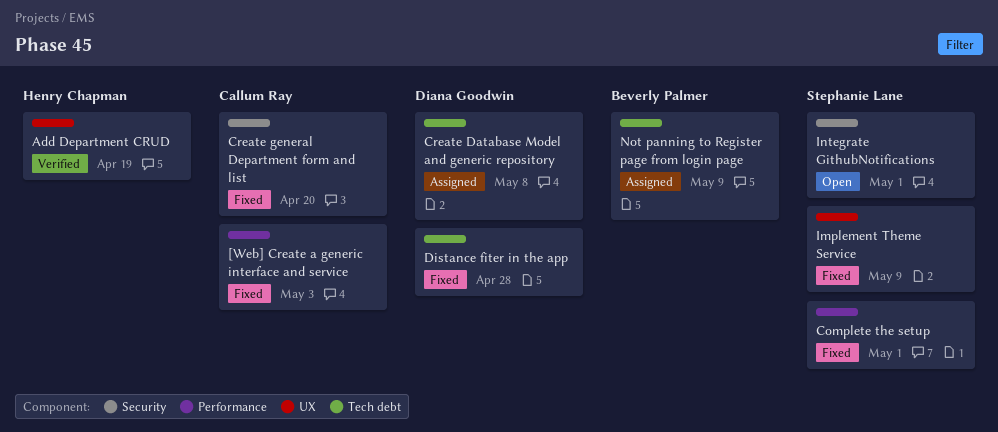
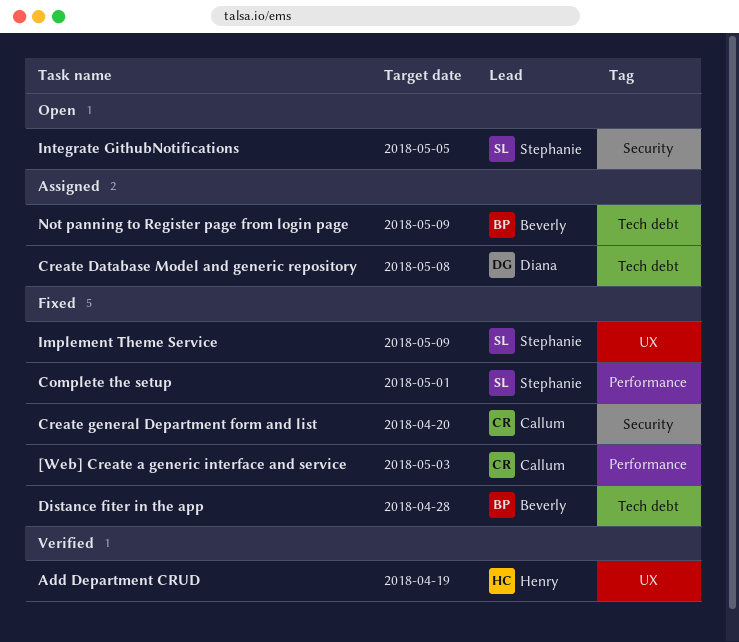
Distance fiter in the app, owner: Diana Goodwin -> Beverly Palmer
Integrate GithubNotifications, due: May 1 -> May 5

